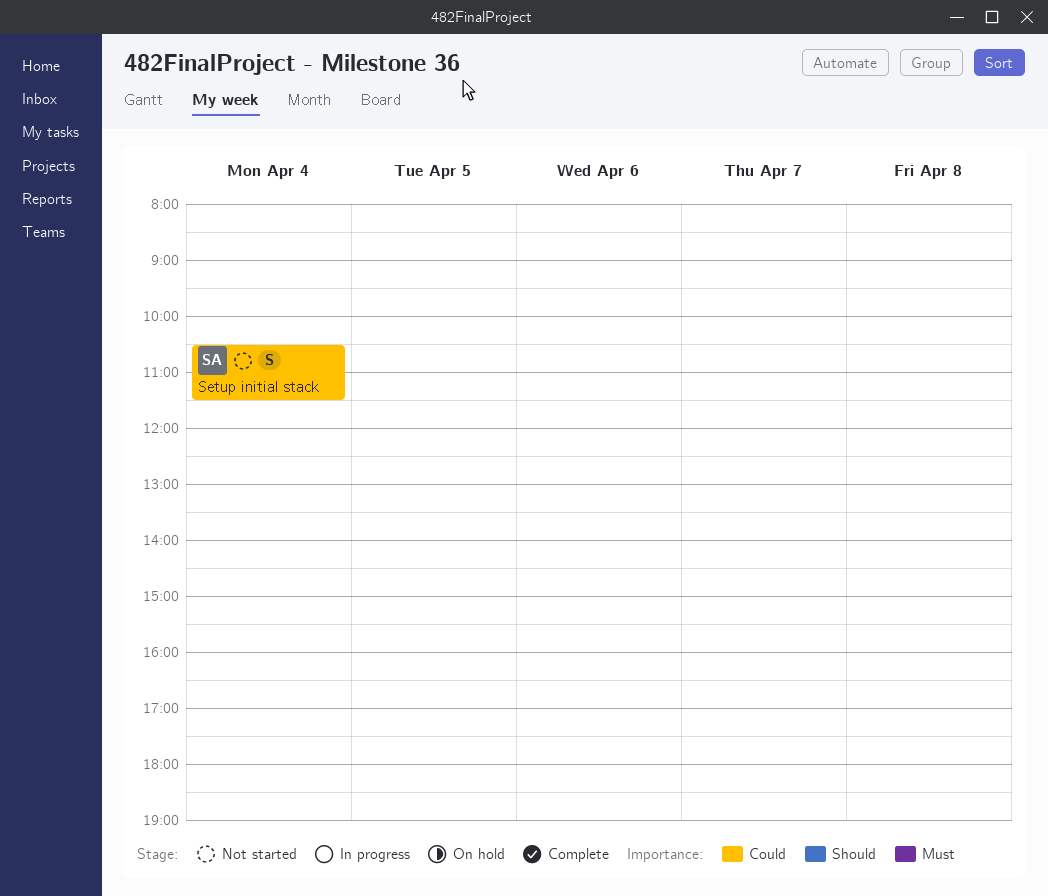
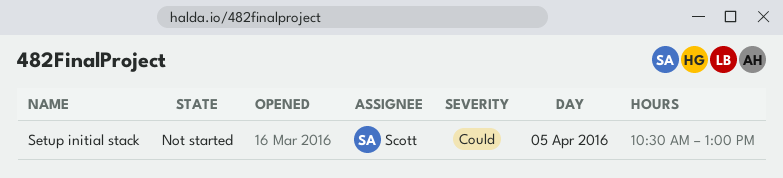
Setup initial stack, day: Apr 4 -> Apr 5
Setup initial stack, ends: 11:30 -> 13:00

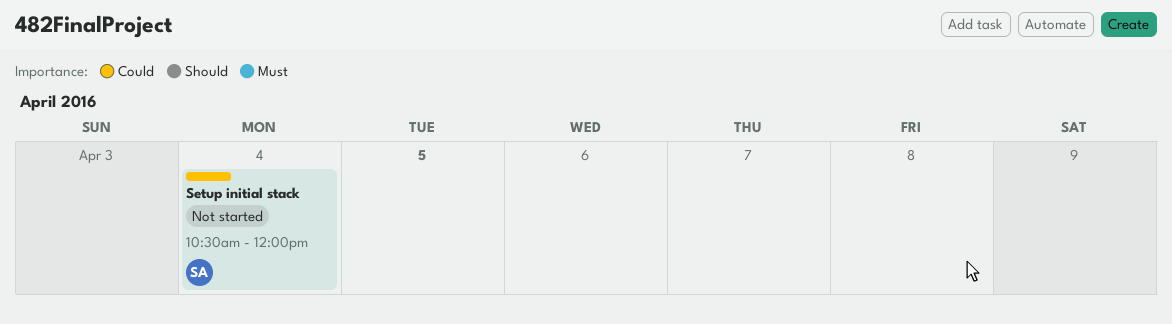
Setup initial stack, day: Apr 5 -> Apr 4
Setup initial stack, ends: 13:00 -> 12:00

